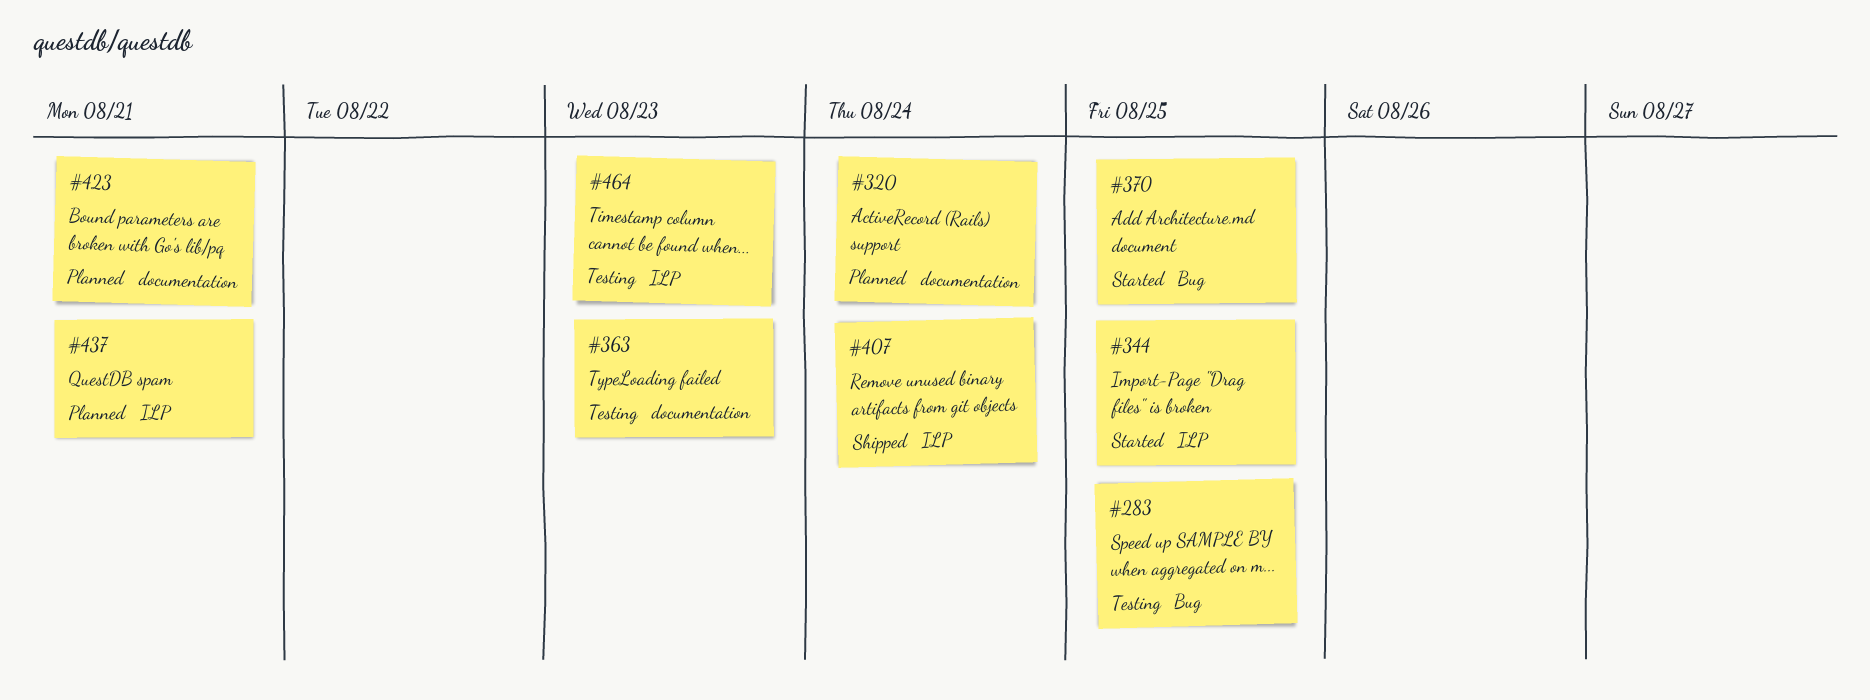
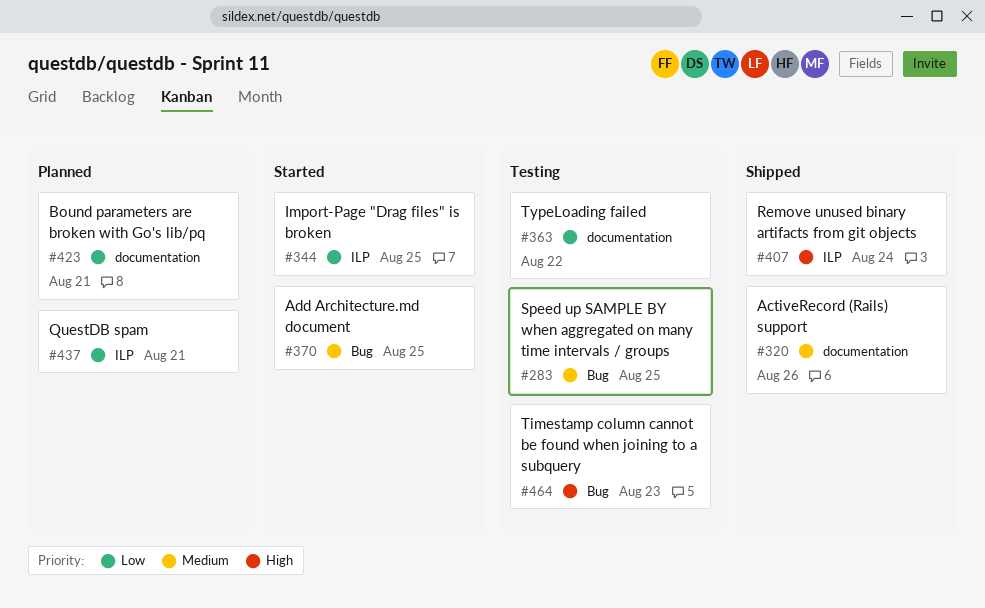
#320, status: Planned -> Shipped
#320, due: Aug 24 -> Aug 26
#363, due: Aug 23 -> Aug 22
#464, label: ILP -> Bug

